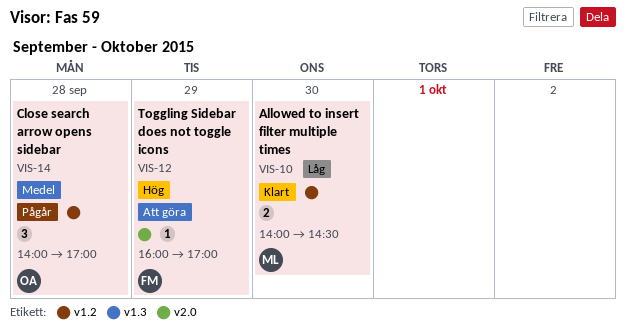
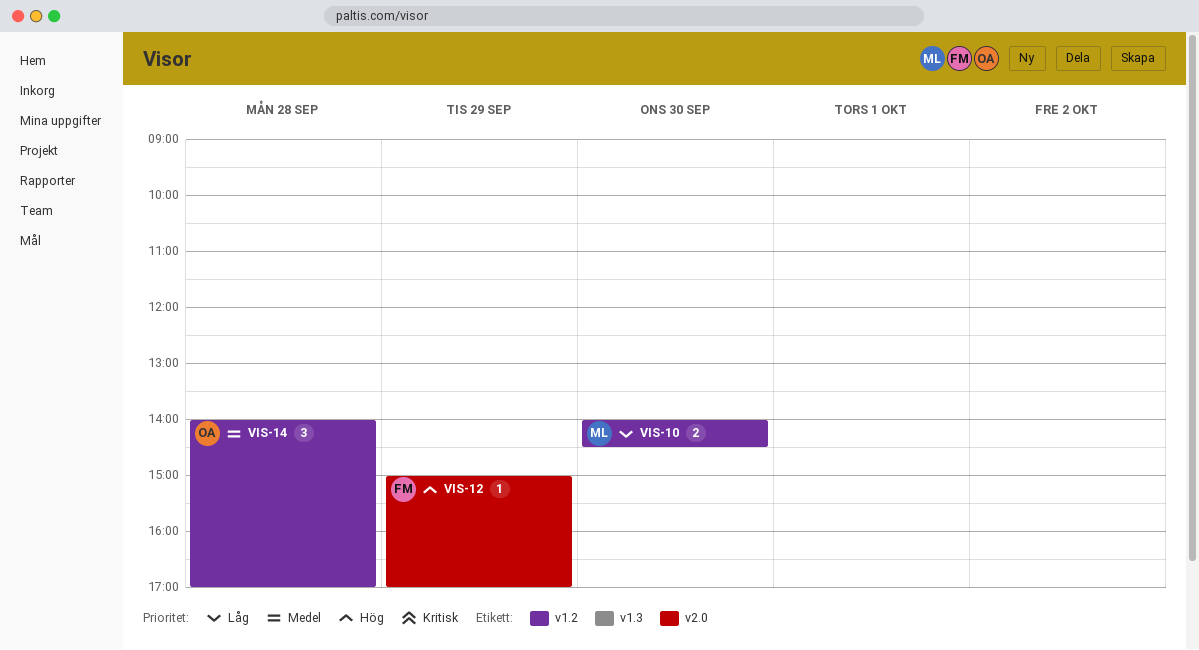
VIS-12, begins: 16:00 -> 15:00

